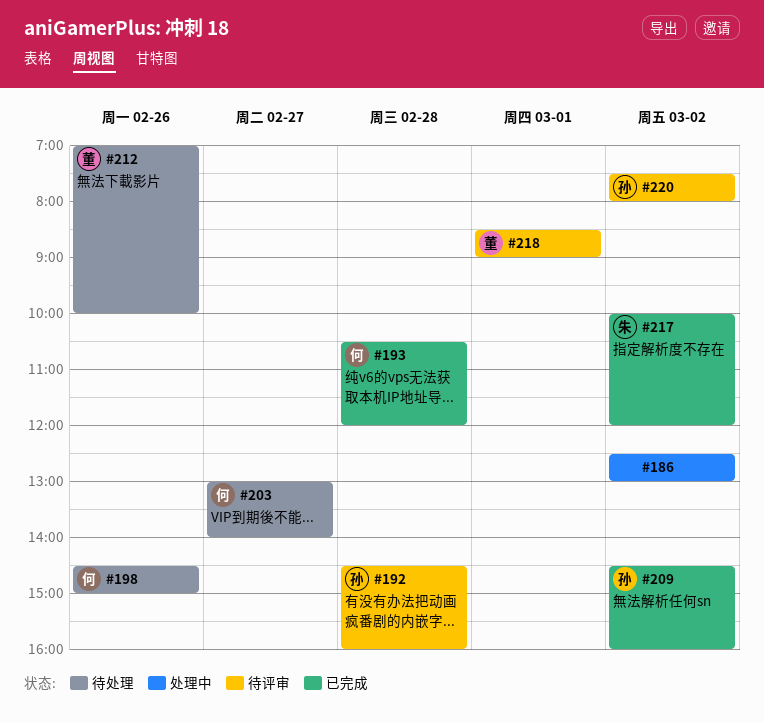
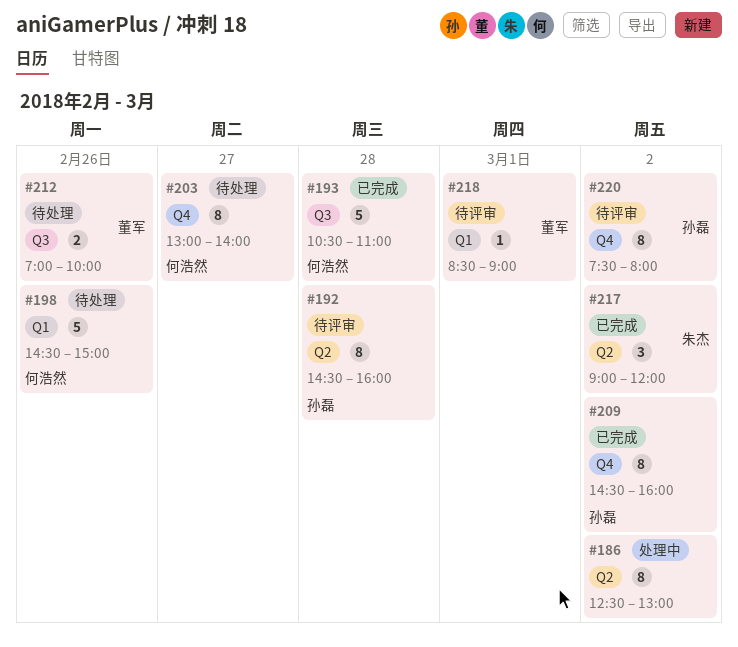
#193, ends: 12:00 -> 11:00
#217, begins: 10:00 -> 09:00

